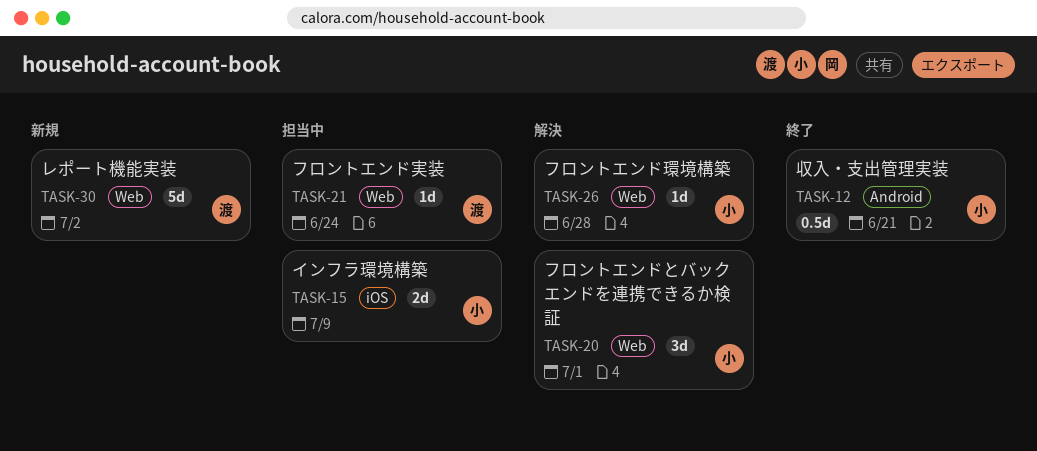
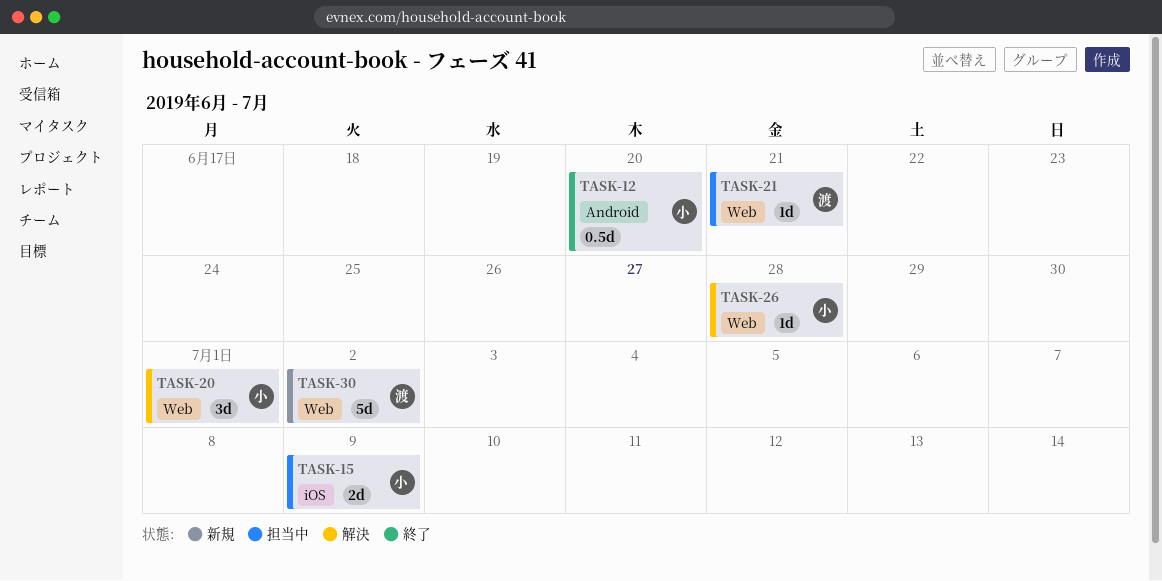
TASK-12, due: Jun 21 -> Jun 20
TASK-21, due: Jun 24 -> Jun 21

